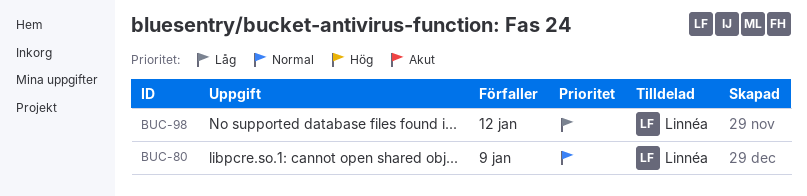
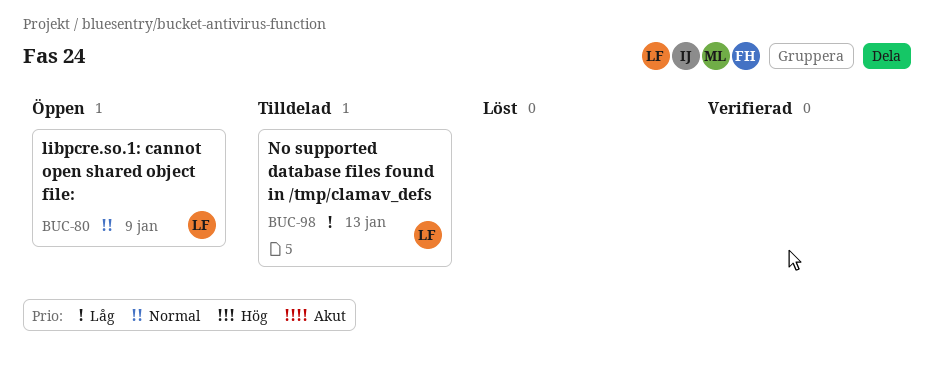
BUC-98, due: Jan 12 -> Jan 13

